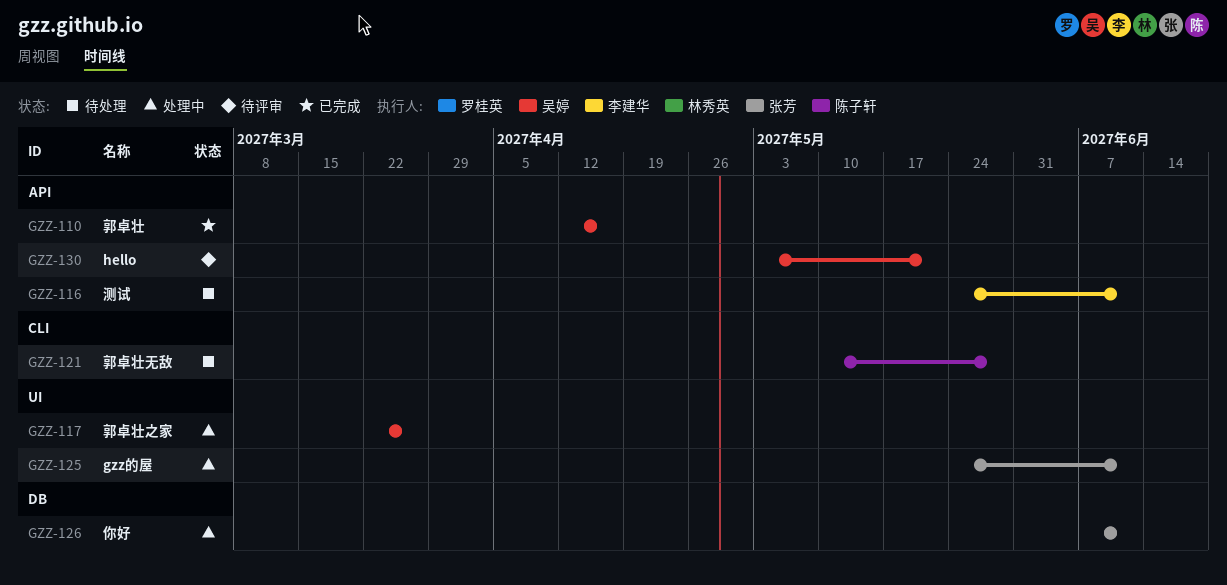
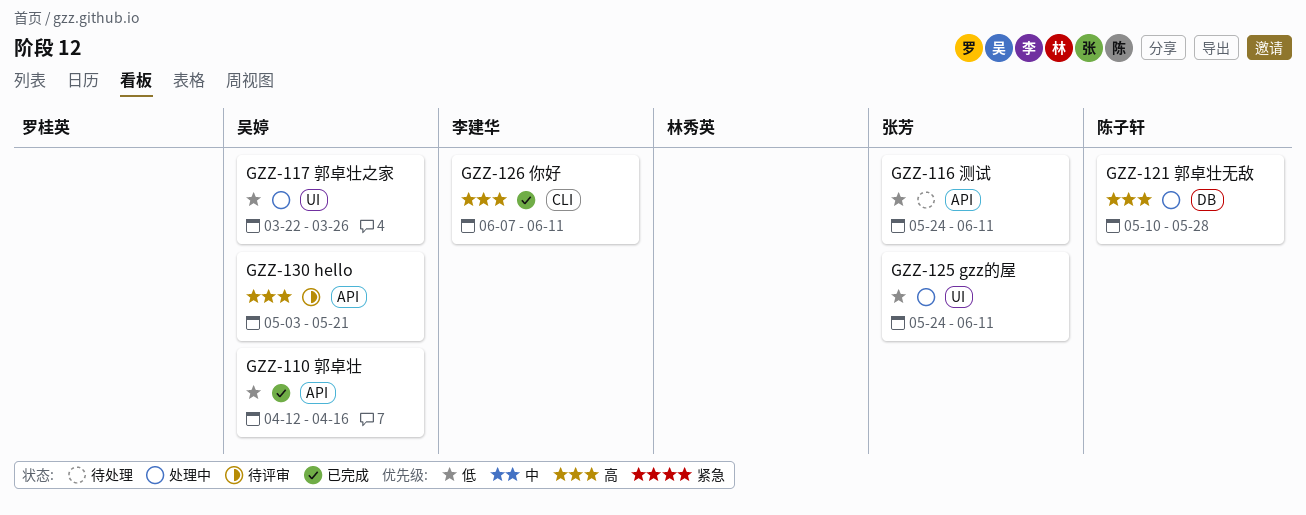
GZZ-116, owner: 李建华 -> 张芳
GZZ-121, status: 待处理 -> 处理中
GZZ-121, label: CLI -> DB
GZZ-126, status: 处理中 -> 已完成
GZZ-126, owner: 张芳 -> 李建华
GZZ-126, label: DB -> CLI

